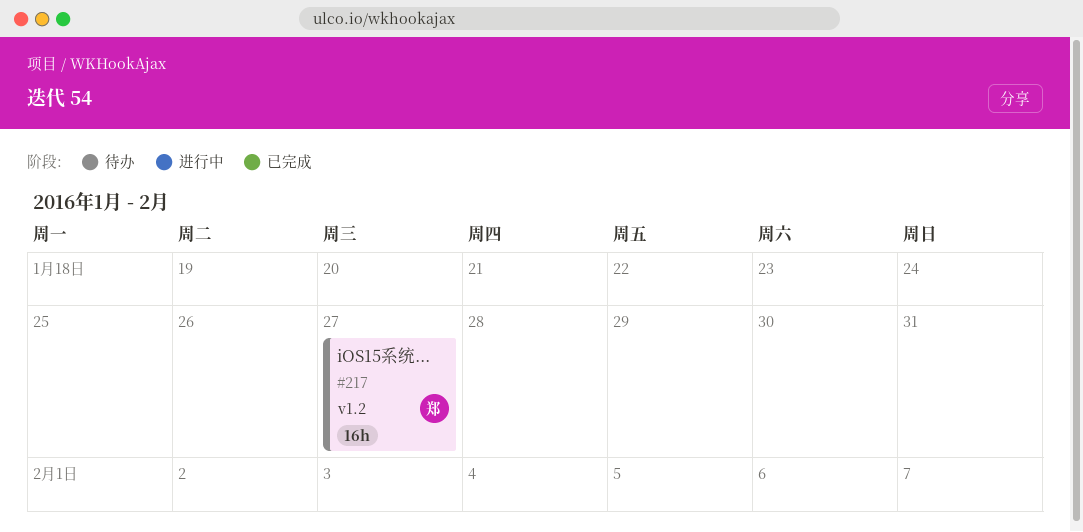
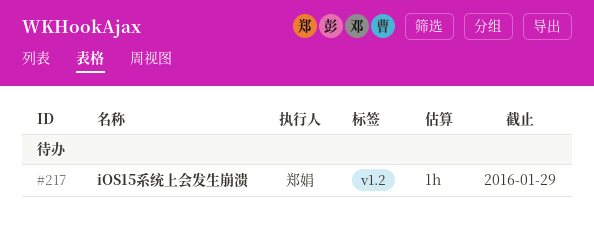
#217, estimate: 16h -> 1h
#217, due: Jan 27 -> Jan 29

